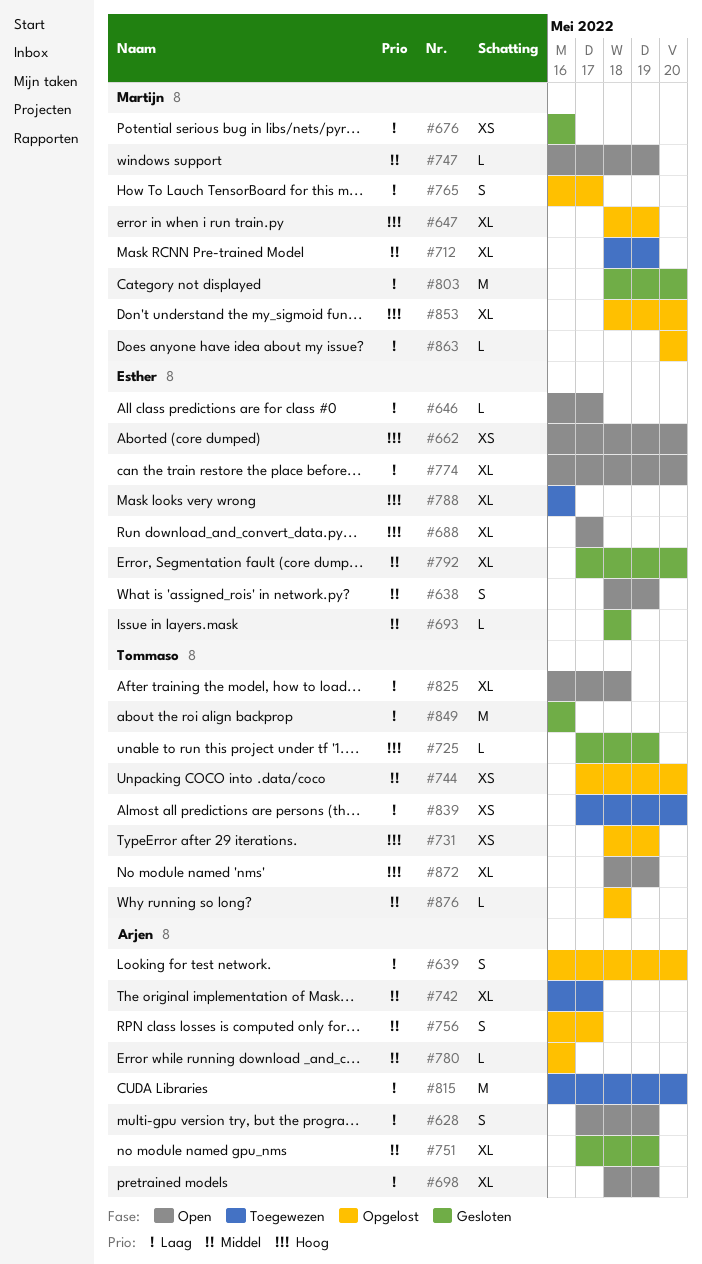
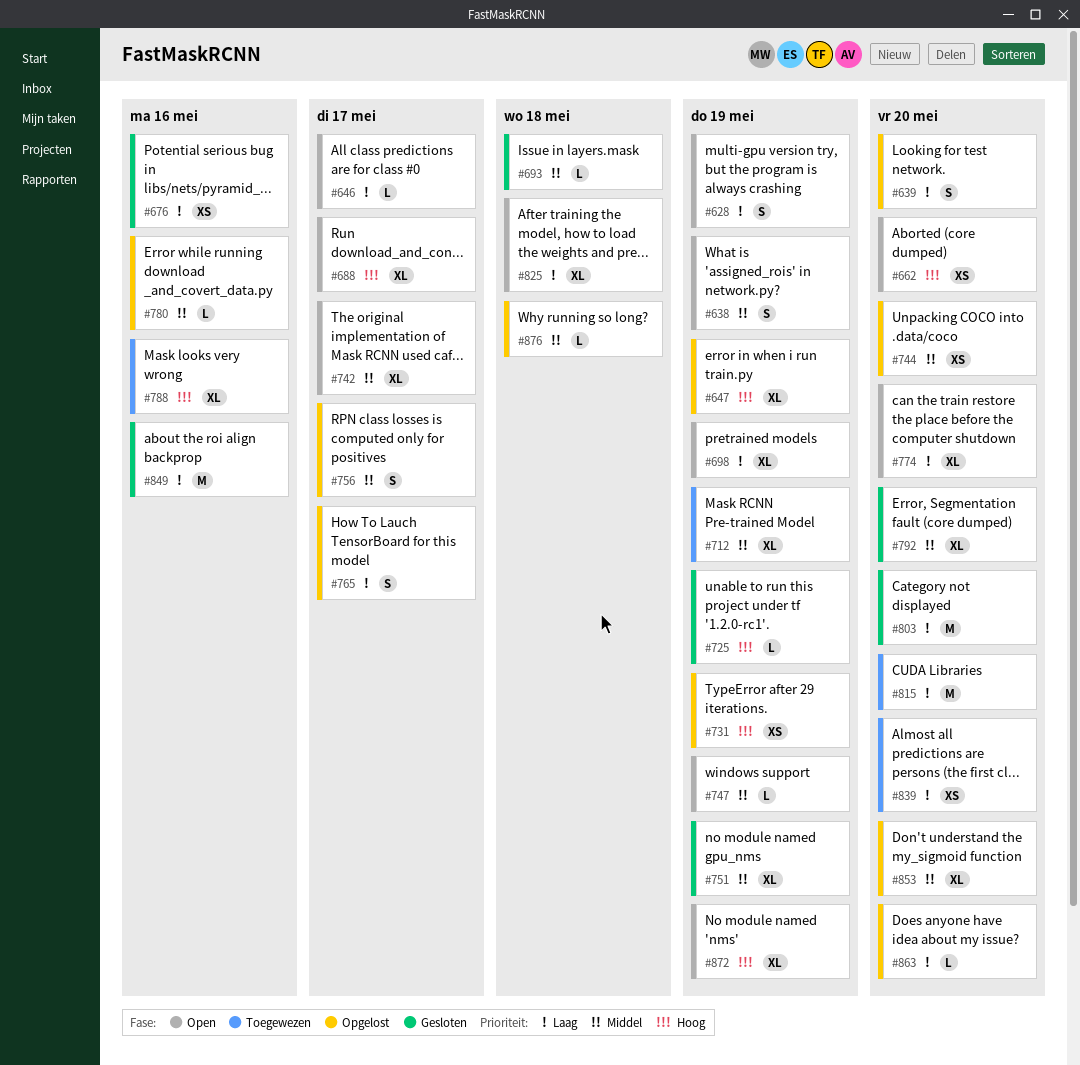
#742, status: Toegewezen -> Open
#853, priority: Hoog -> Middel

